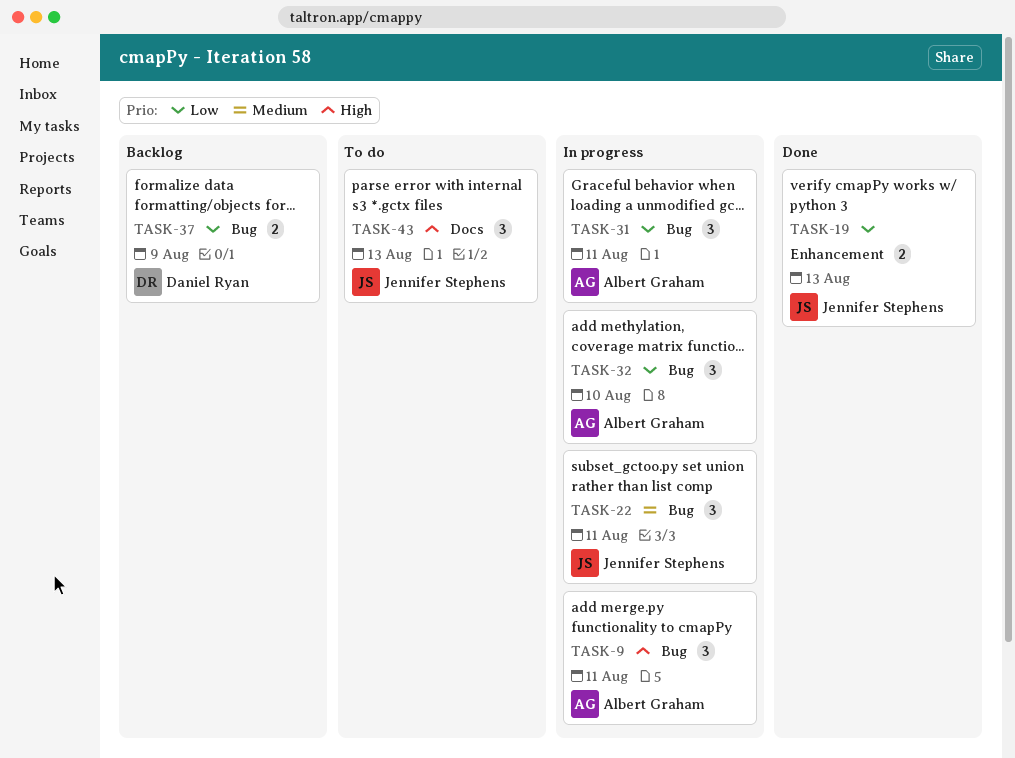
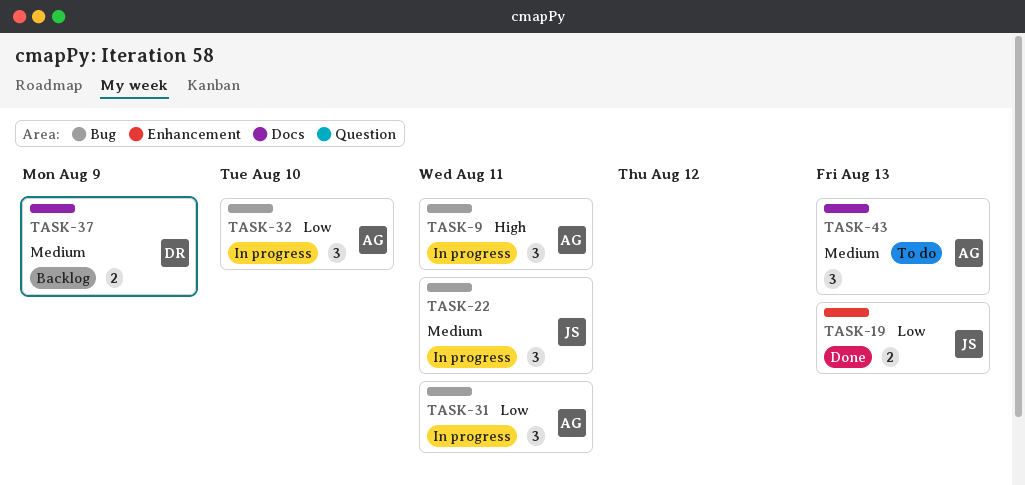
TASK-37, priority: Low -> Medium
TASK-37, label: Bug -> Docs
TASK-43, owner: Jennifer Stephens -> Albert Graham
TASK-43, priority: High -> Medium

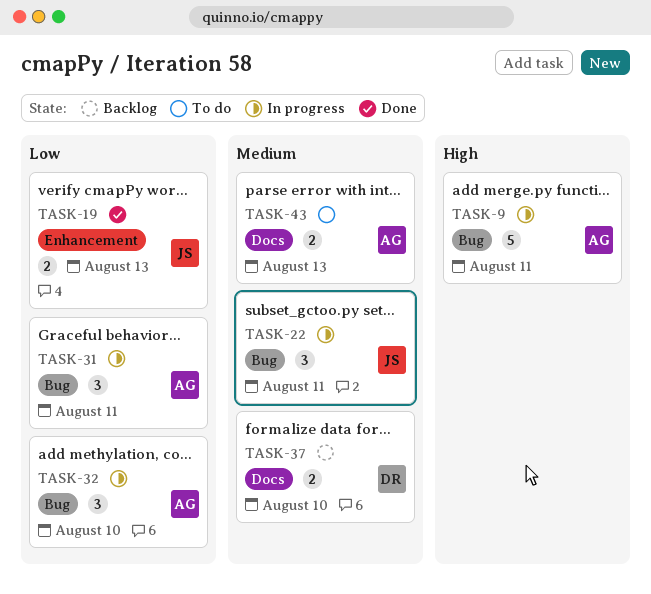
TASK-9, estimate: 3 -> 5
TASK-37, due: Aug 9 -> Aug 10
TASK-43, estimate: 3 -> 2

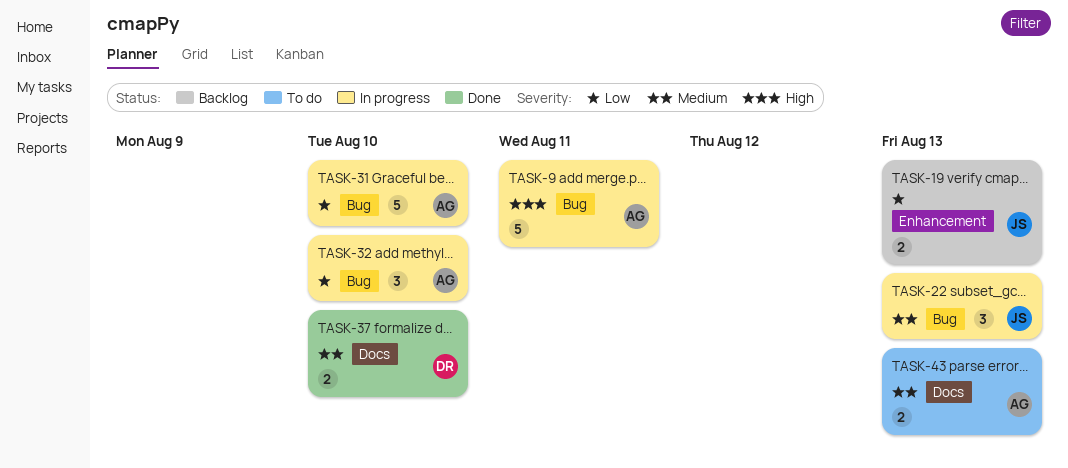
TASK-19, status: Done -> Backlog
TASK-22, due: Aug 11 -> Aug 13
TASK-31, estimate: 3 -> 5
TASK-31, due: Aug 11 -> Aug 10
TASK-37, status: Backlog -> Done

